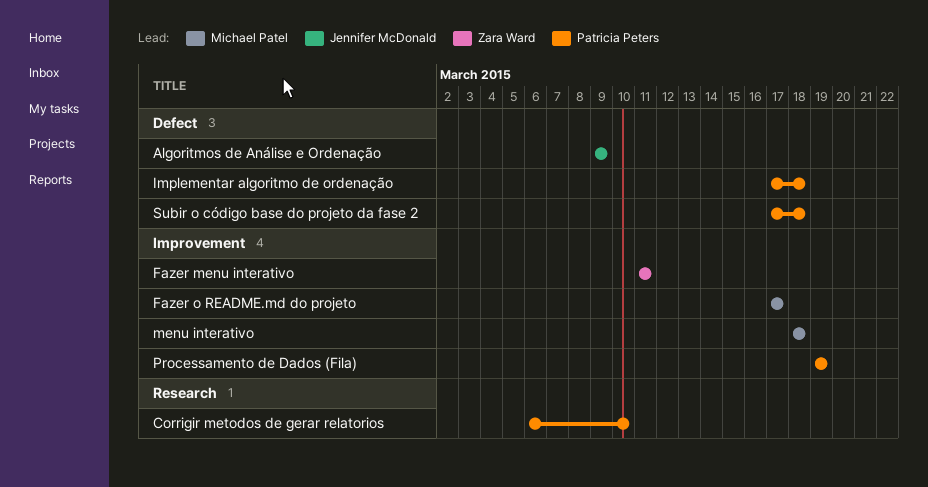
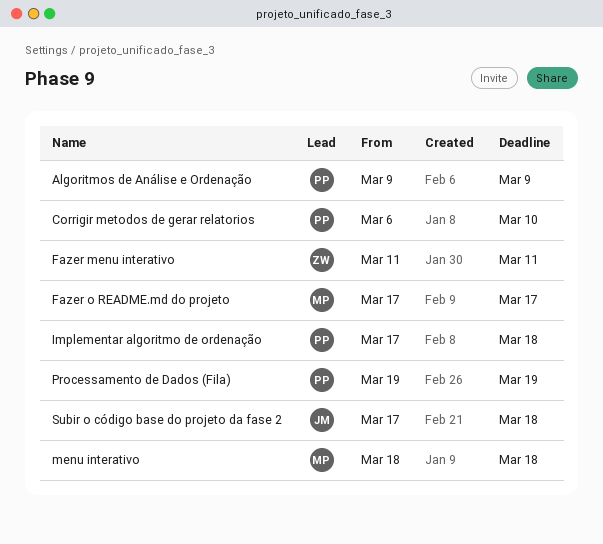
Algoritmos de Análise e Ordenação, owner: Jennifer McDonald -> Patricia Peters
Subir o código base do projeto da fase 2, owner: Patricia Peters -> Jennifer McDonald

